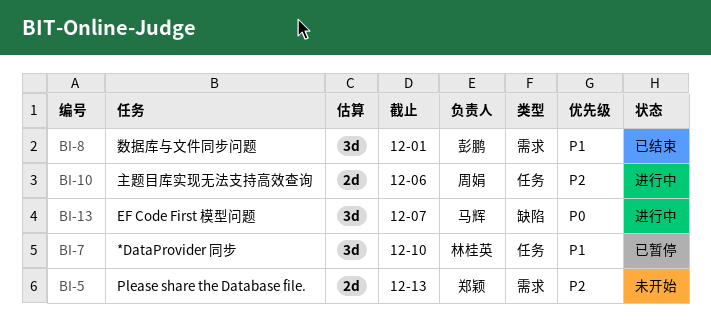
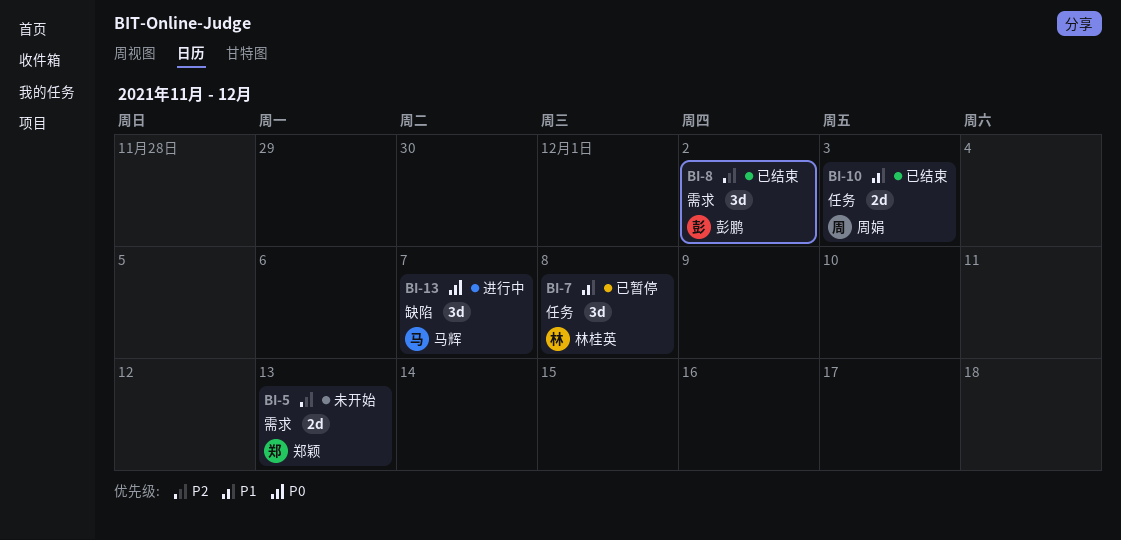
BI-7, due: Dec 10 -> Dec 8
BI-8, priority: P1 -> P2
BI-8, due: Dec 1 -> Dec 2
BI-10, status: 进行中 -> 已结束
BI-10, priority: P2 -> P1
BI-10, due: Dec 6 -> Dec 3

